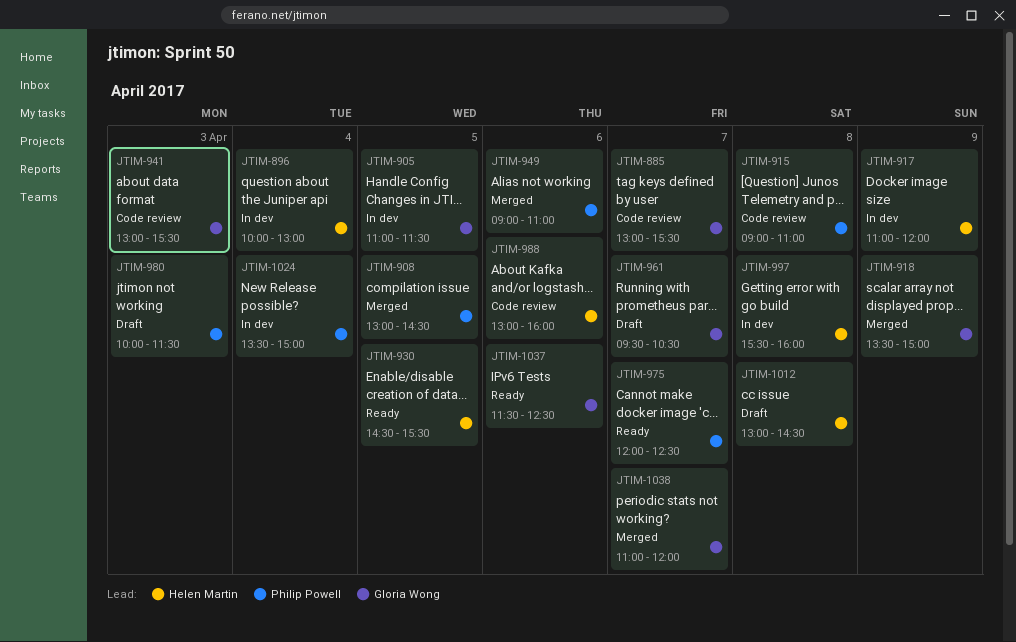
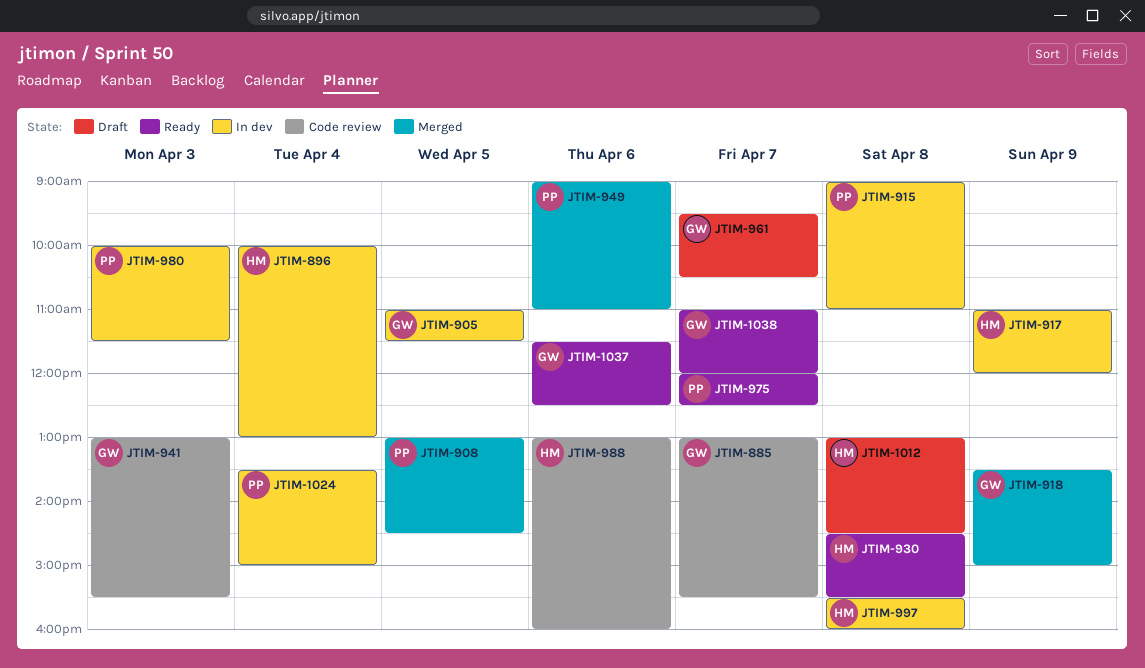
JTIM-915, status: Code review -> In dev
JTIM-930, day: Apr 5 -> Apr 8
JTIM-980, status: Draft -> In dev
JTIM-1038, status: Merged -> Ready

